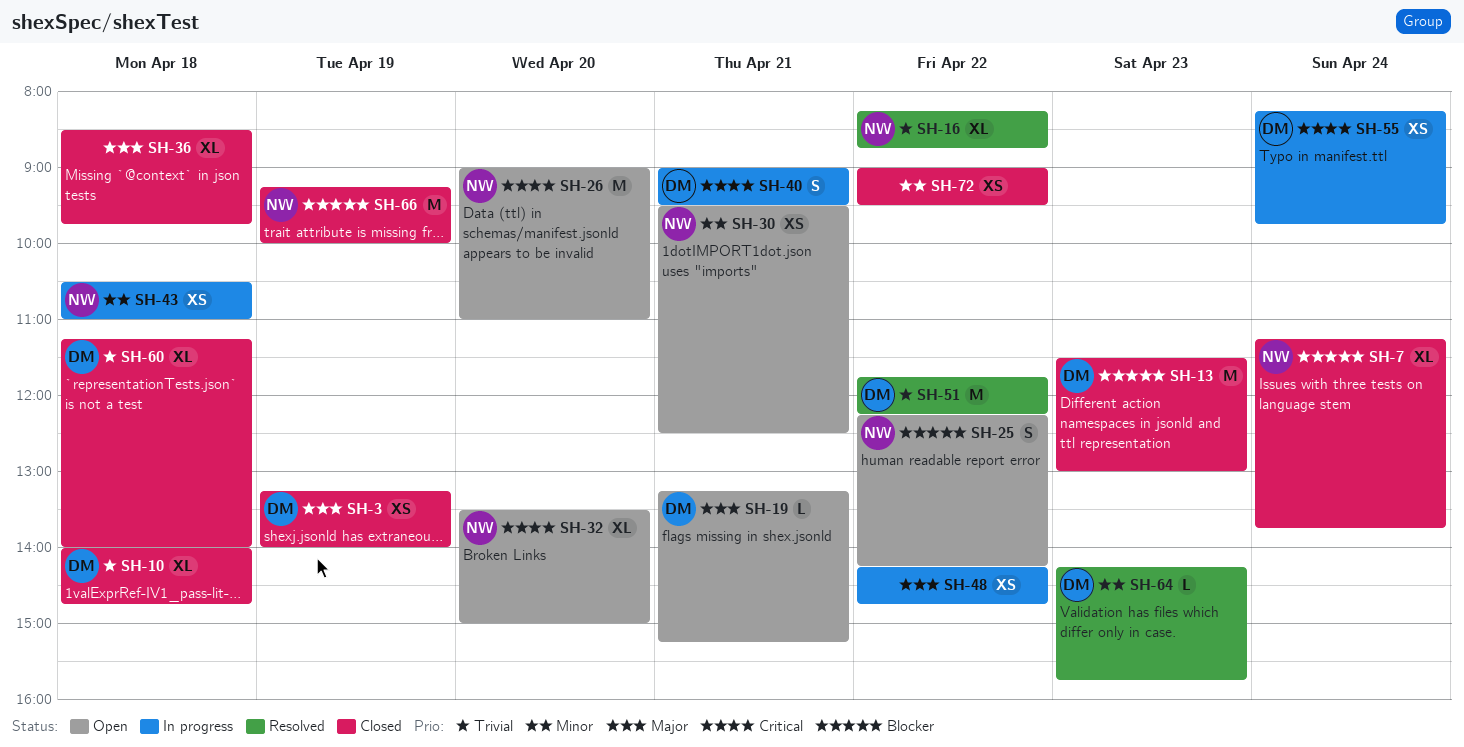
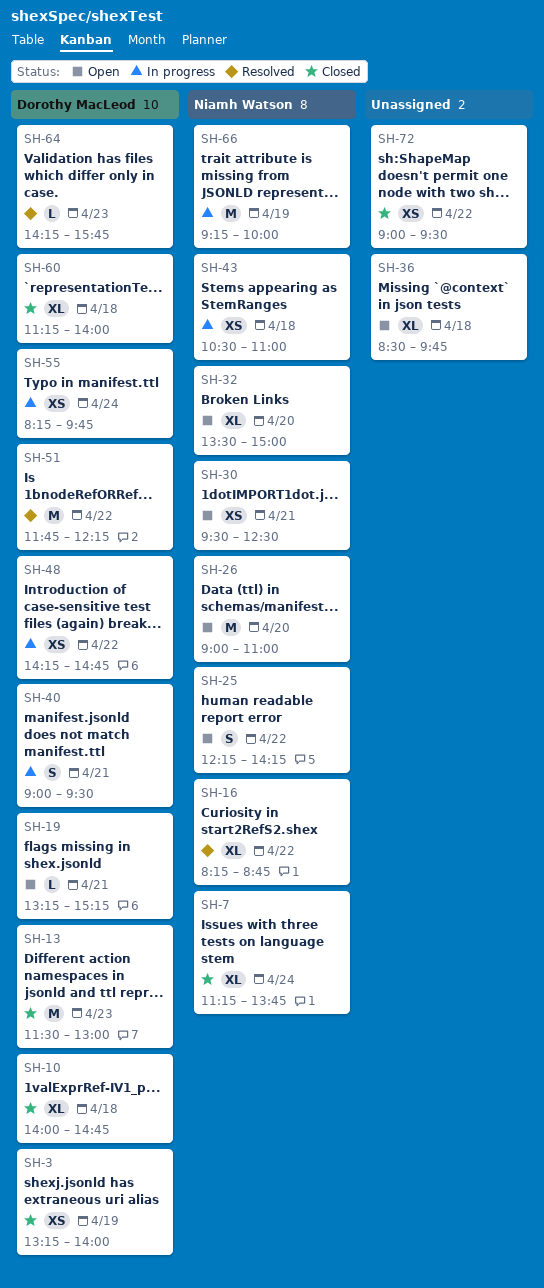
SH-36, status: Closed -> Open
SH-48, owner: none -> Dorothy MacLeod
SH-66, status: Closed -> In progress

